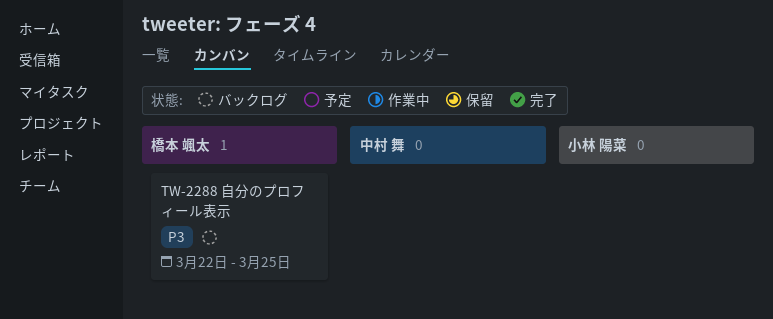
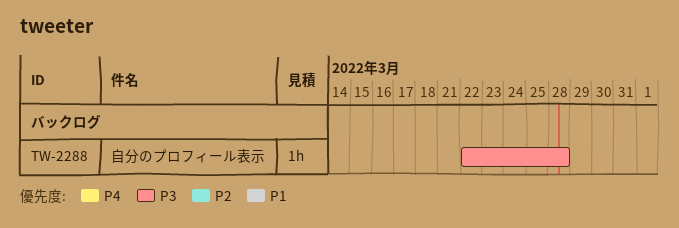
TW-2288, due: Mar 25 -> Mar 28

